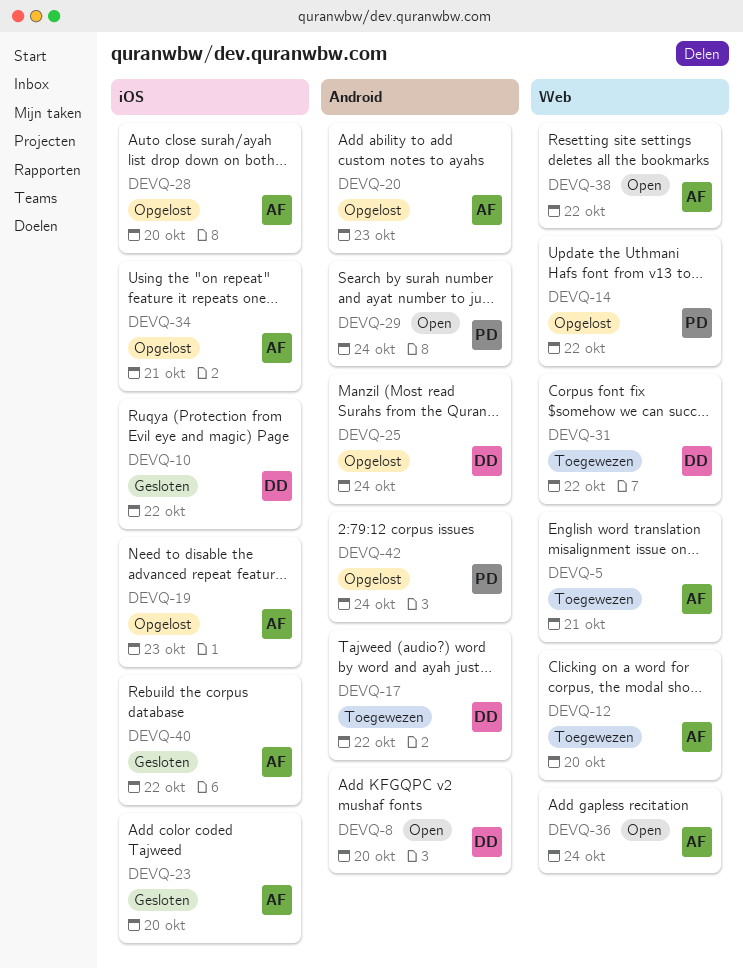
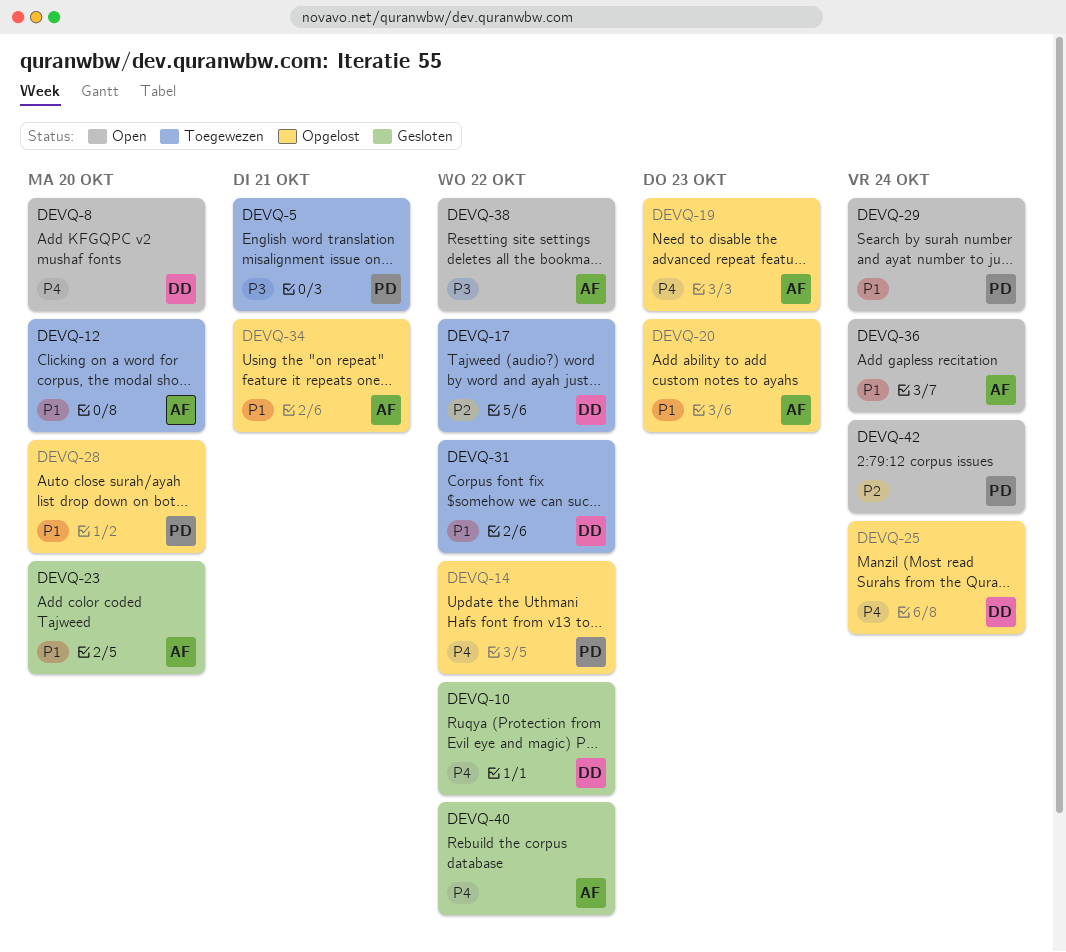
DEVQ-5, owner: AF -> PD
DEVQ-28, owner: AF -> PD
DEVQ-42, status: Opgelost -> Open

